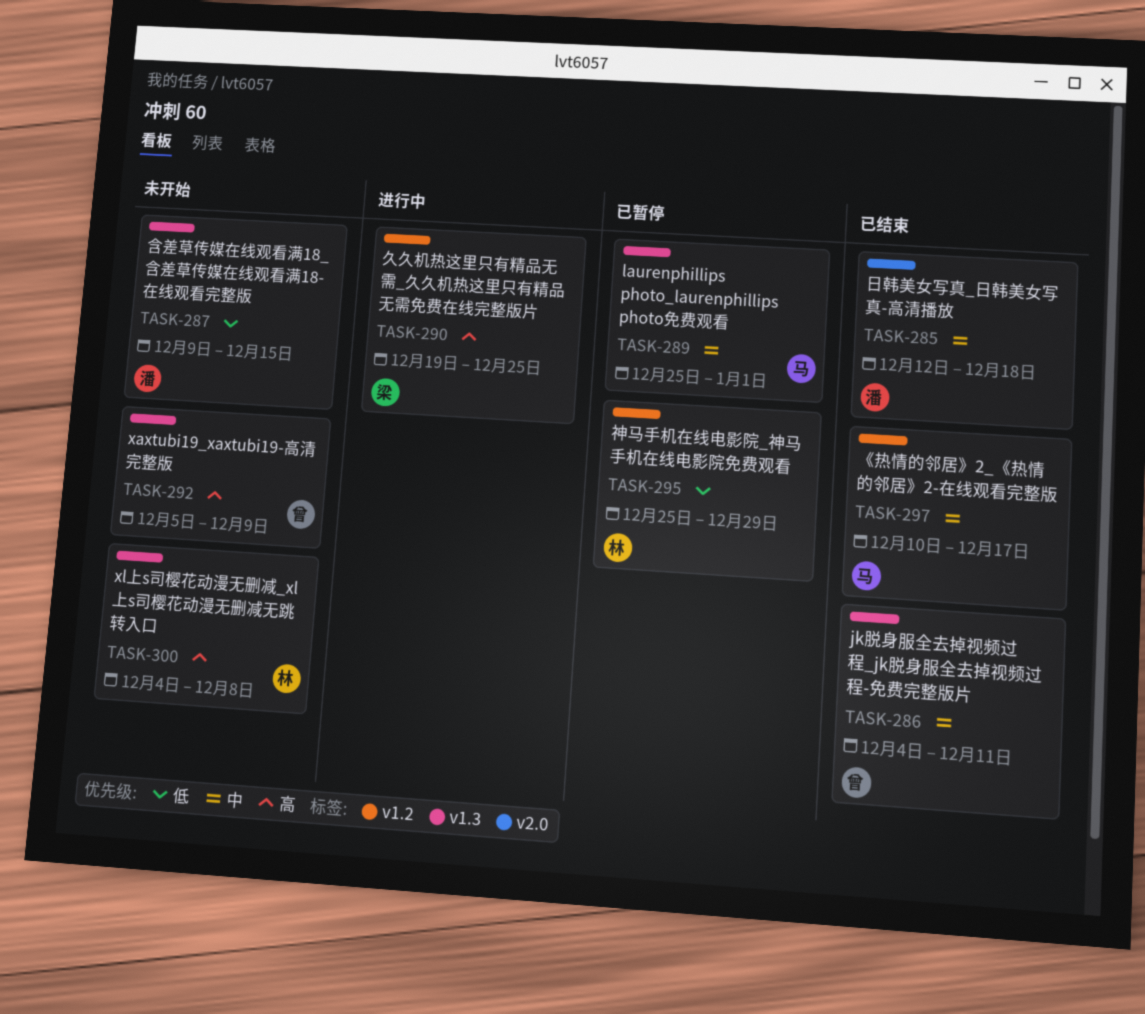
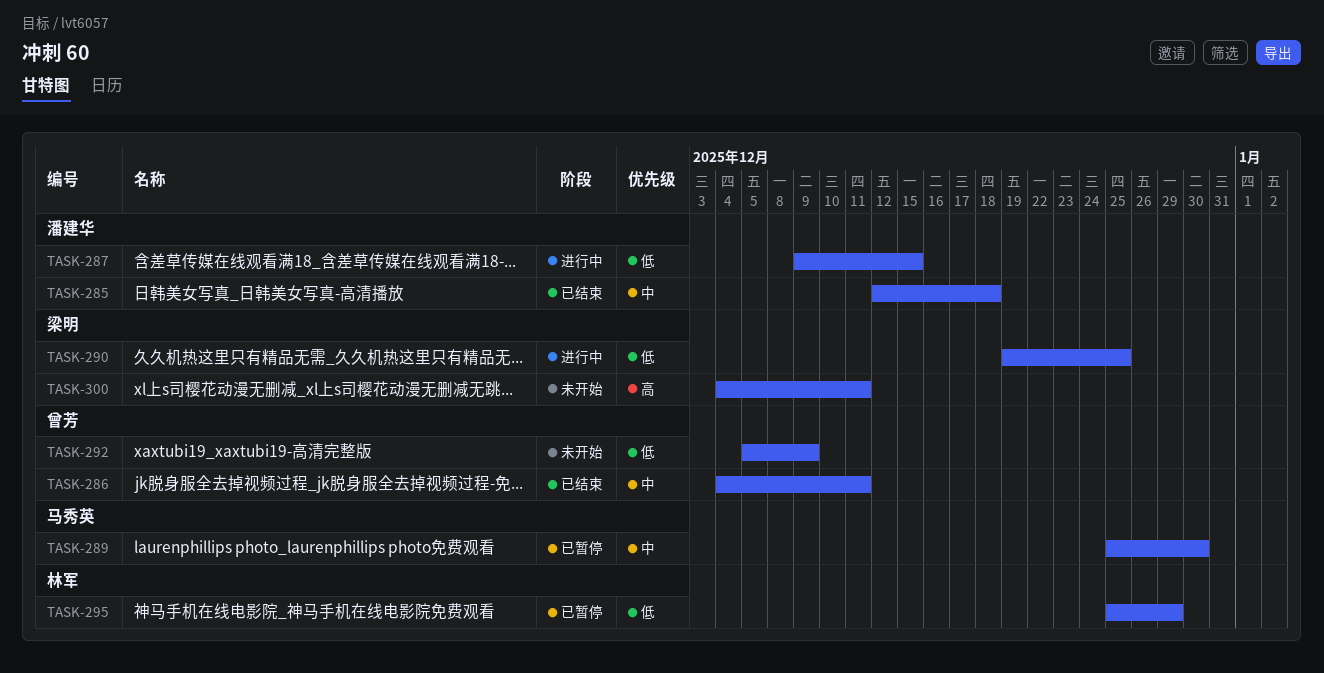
TASK-287, status: 未开始 -> 进行中
TASK-289, due: Jan 1 -> Dec 30
TASK-290, priority: 高 -> 低
TASK-292, priority: 高 -> 低
TASK-297: present -> none
TASK-300, owner: 林军 -> 梁明
TASK-300, due: Dec 8 -> Dec 11

